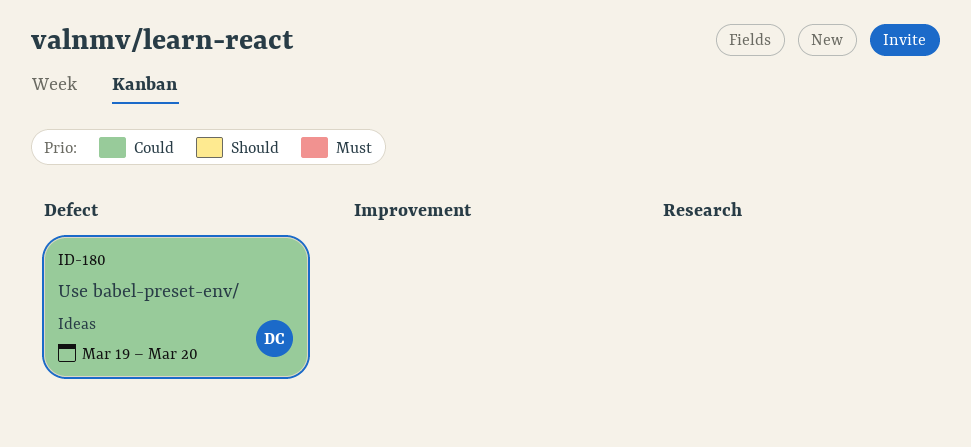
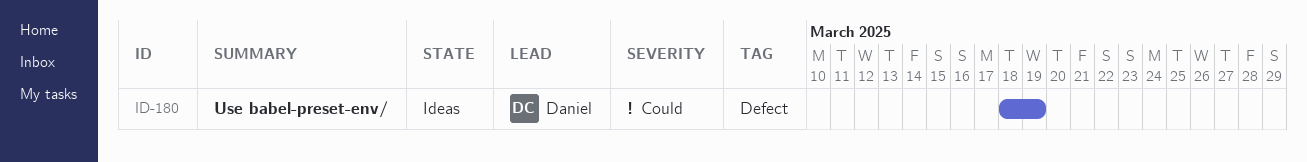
ID-180, start: Mar 19 -> Mar 18
ID-180, due: Mar 20 -> Mar 19

